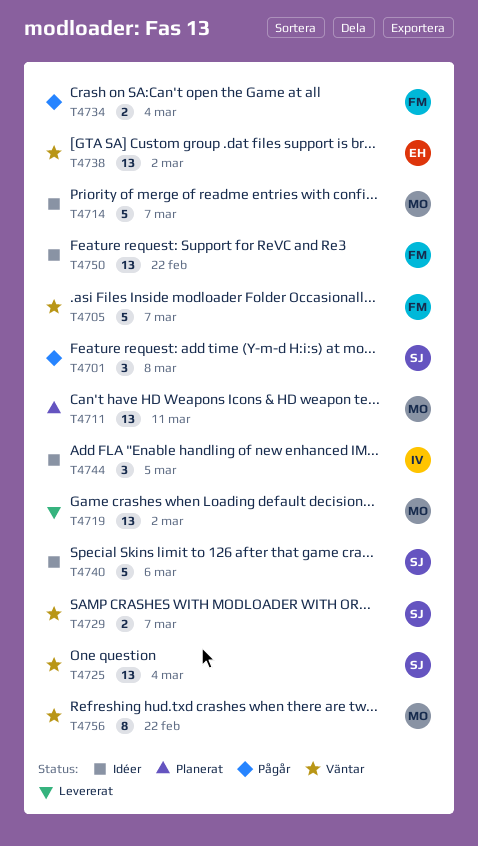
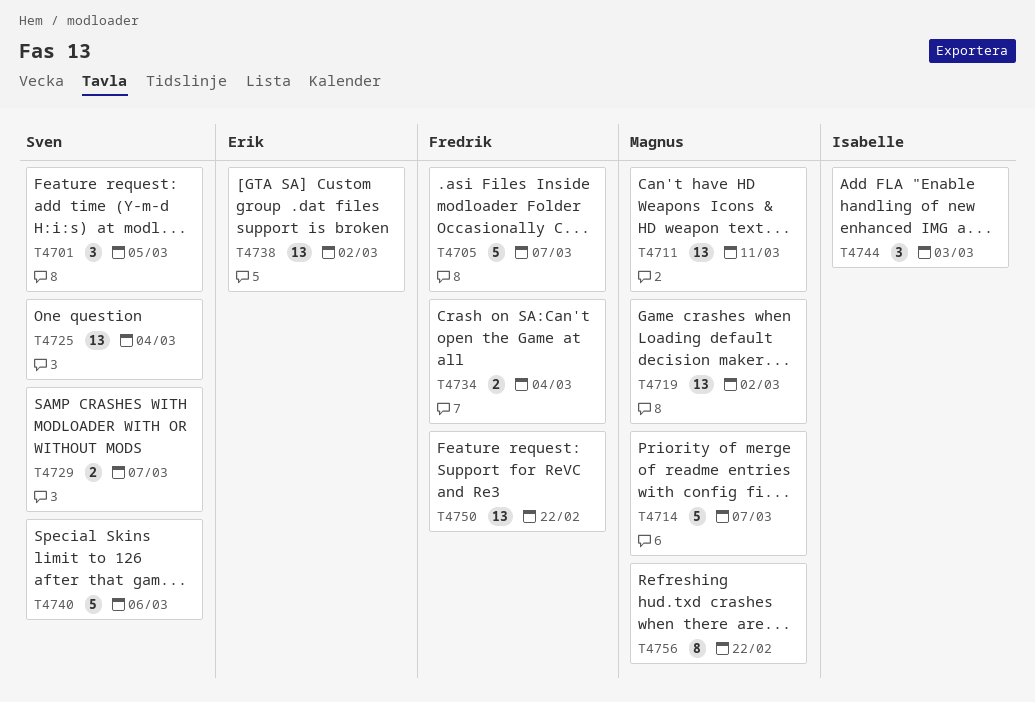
T4701, due: Mar 8 -> Mar 5
T4744, due: Mar 5 -> Mar 3

